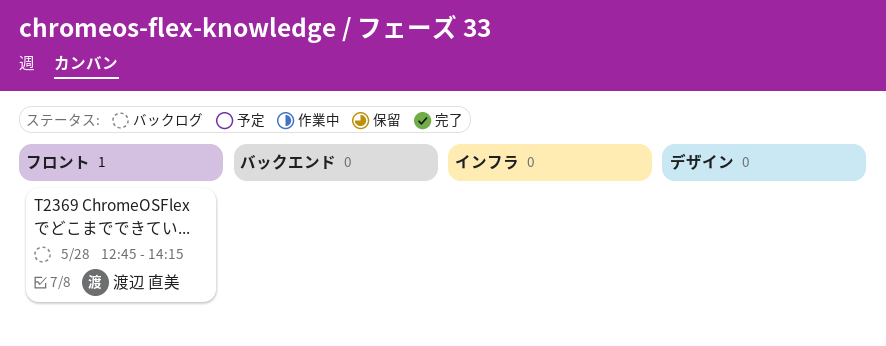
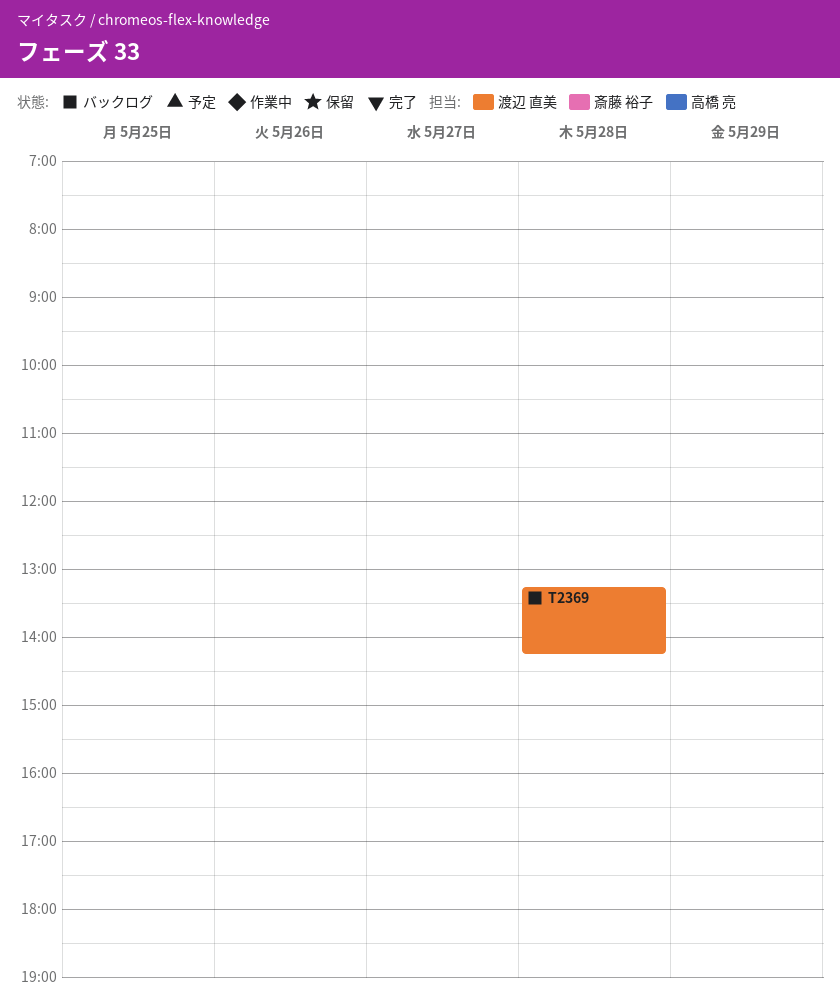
T2369, begins: 12:45 -> 13:15

